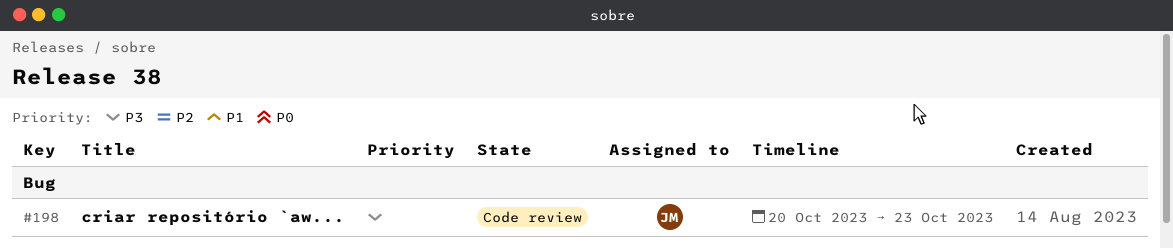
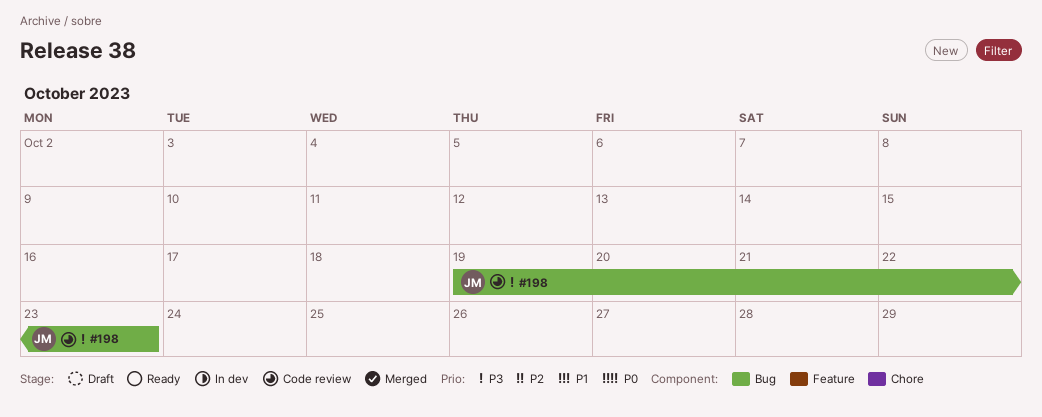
#198, start: Oct 20 -> Oct 19

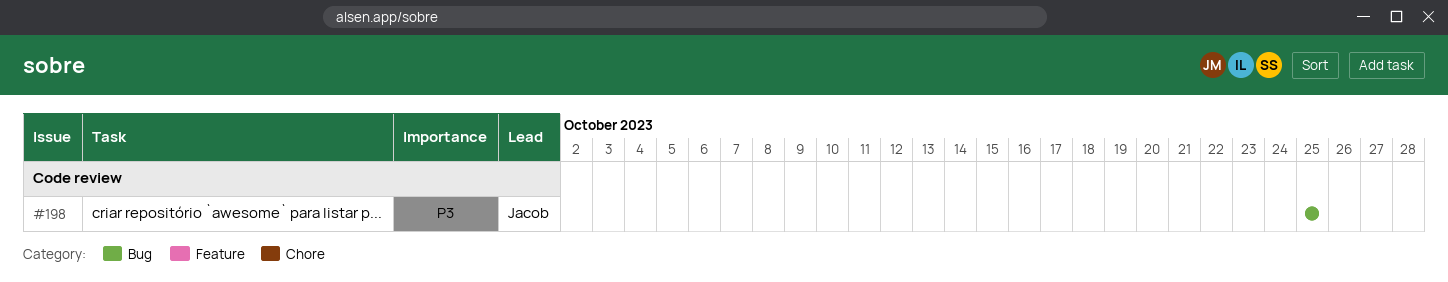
#198, start: Oct 19 -> Oct 25
#198, due: Oct 23 -> Oct 25

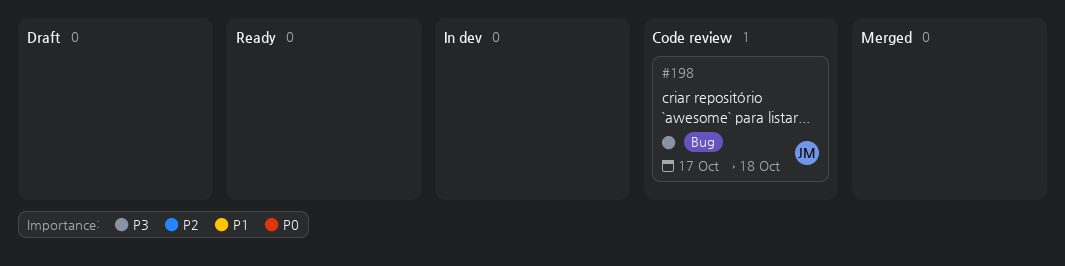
#198, start: Oct 25 -> Oct 17
#198, due: Oct 25 -> Oct 18

